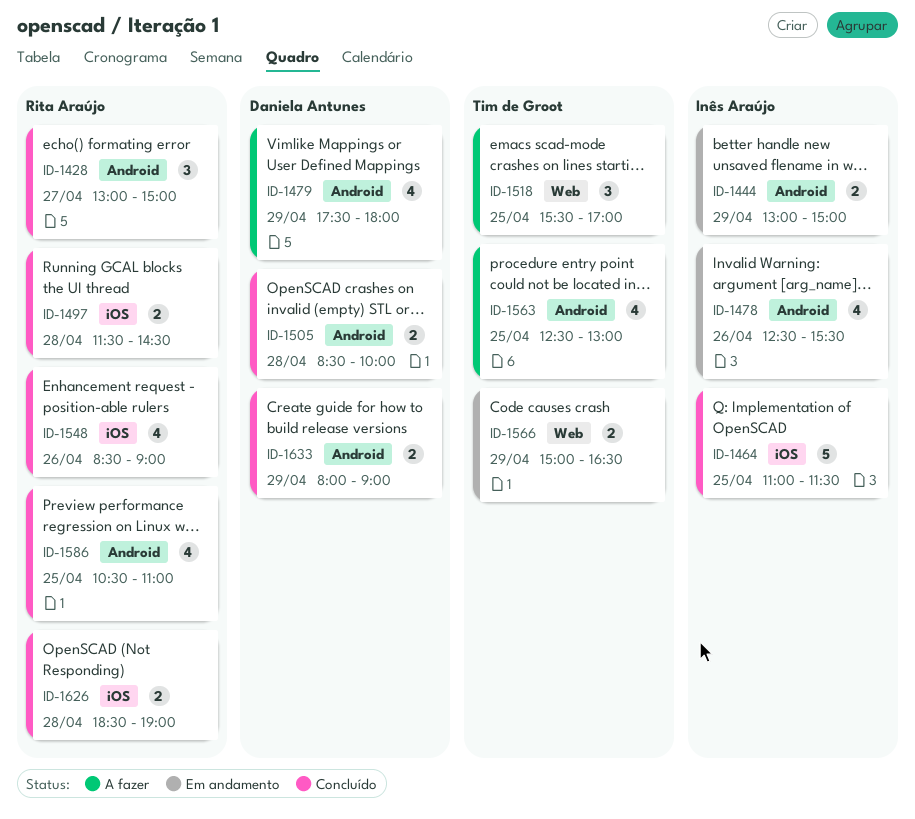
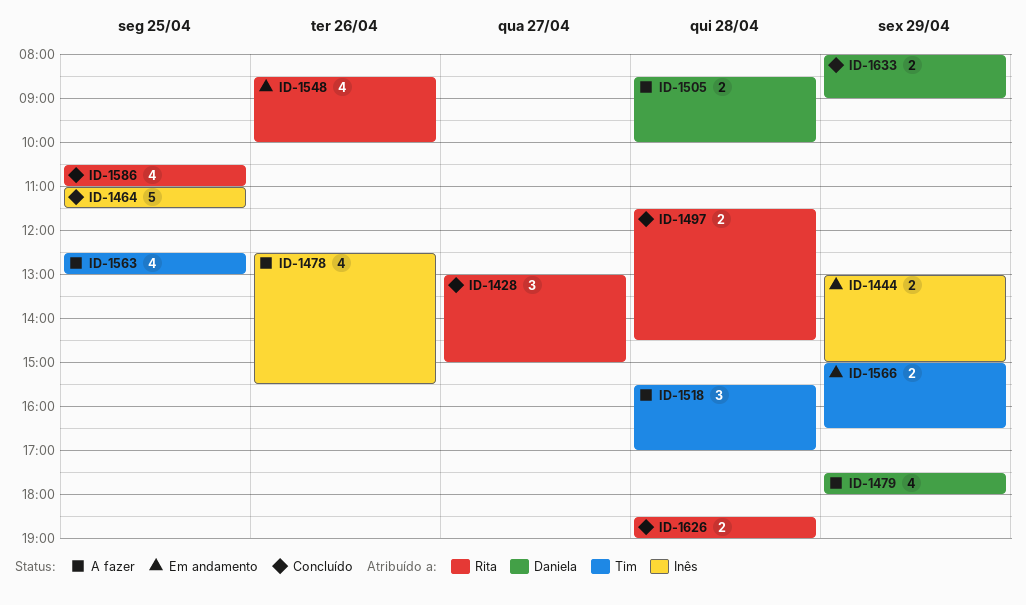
ID-1478, status: Em andamento -> A fazer
ID-1505, status: Concluído -> A fazer
ID-1518, day: Apr 25 -> Apr 28
ID-1548, status: Concluído -> Em andamento
ID-1548, ends: 09:00 -> 10:00

